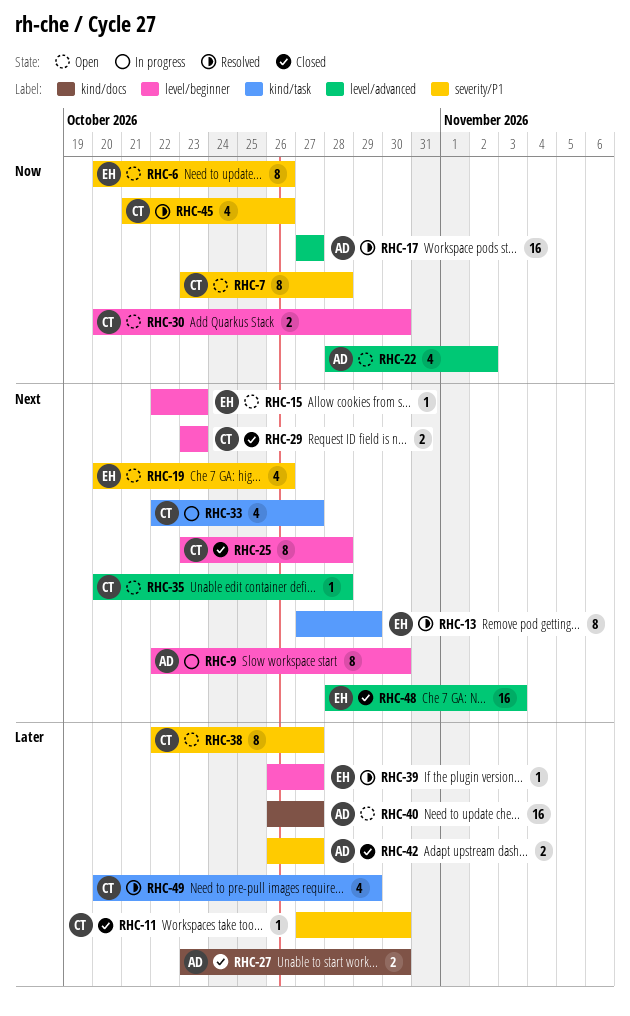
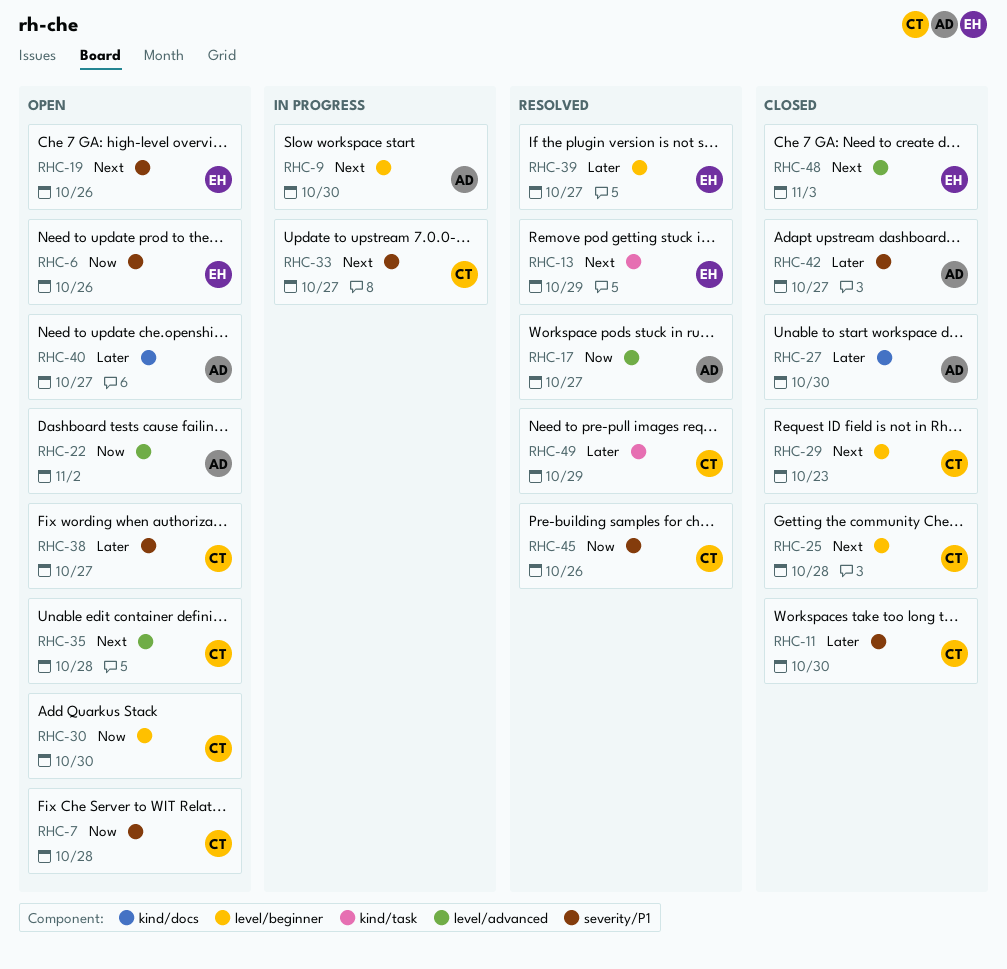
RHC-15: present -> none
RHC-33, label: kind/task -> severity/P1

